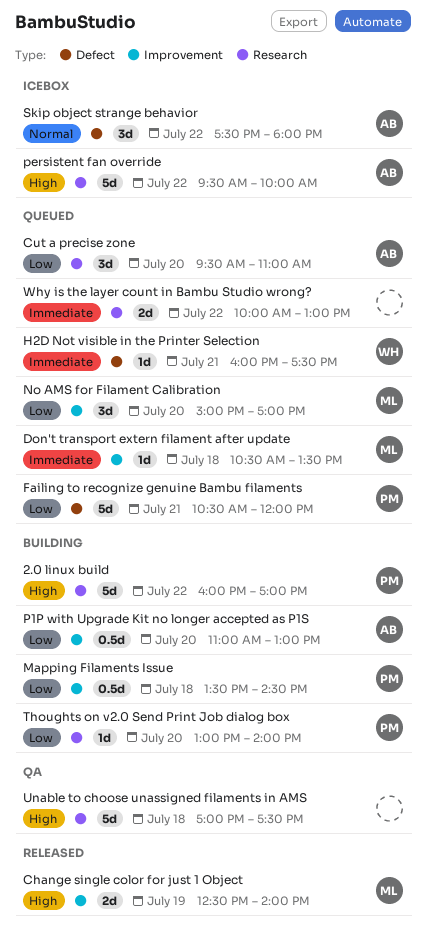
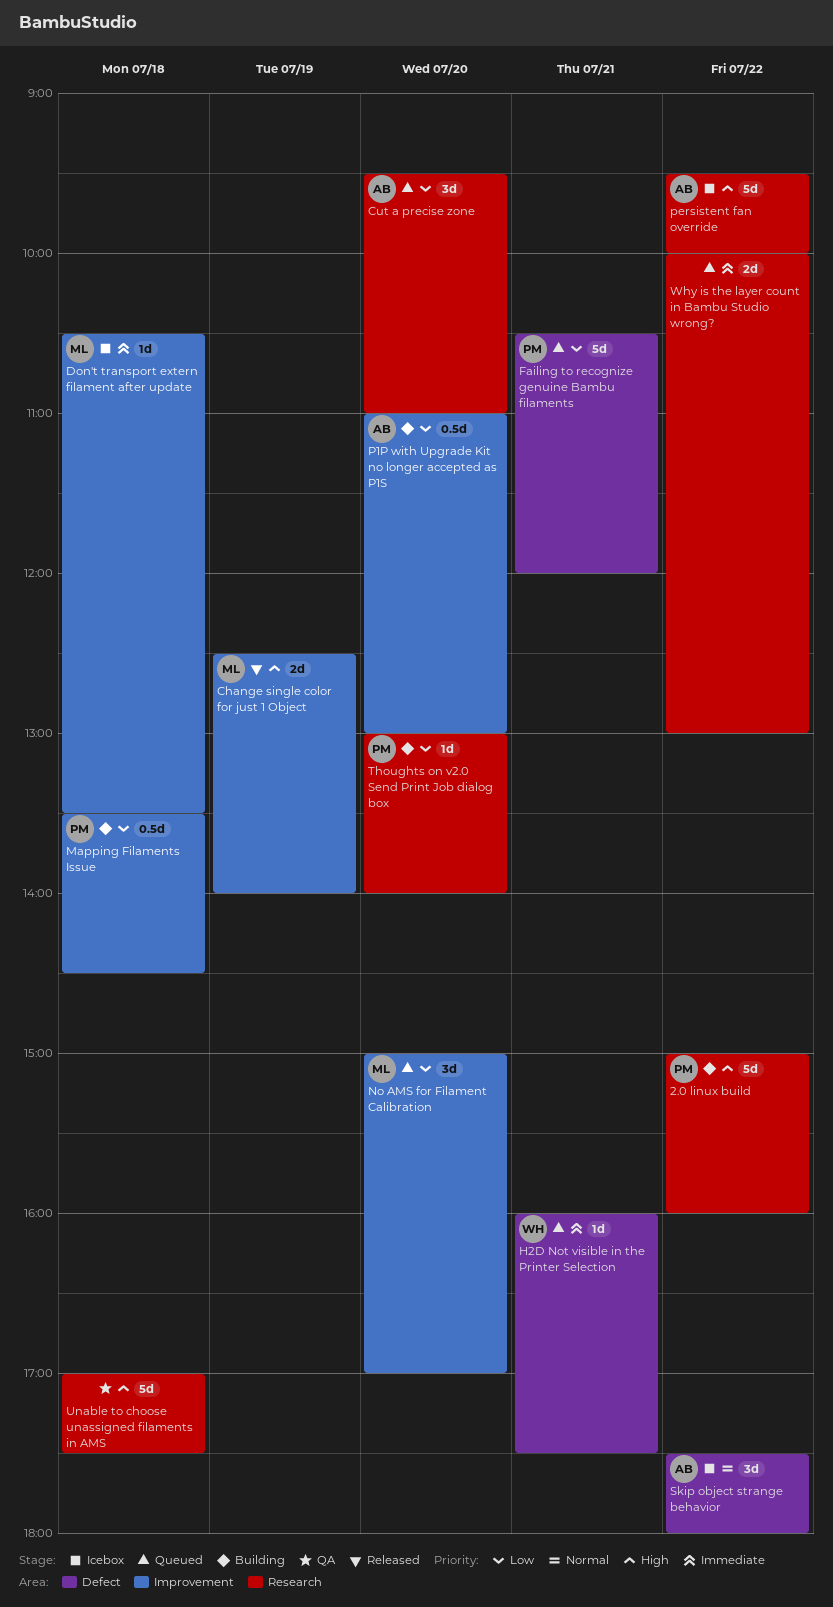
2.0 linux build, begins: 16:00 -> 15:00
2.0 linux build, ends: 17:00 -> 16:00
Don't transport extern filament after update, status: Queued -> Icebox

